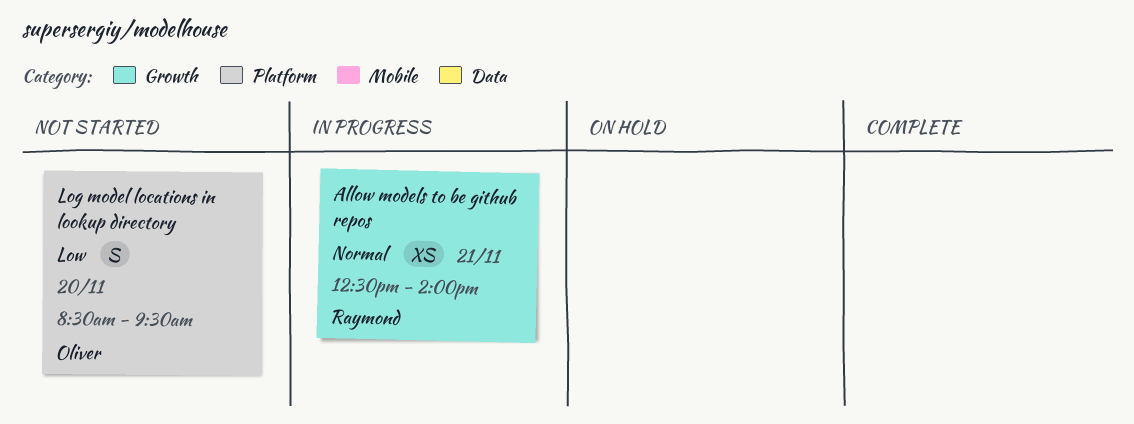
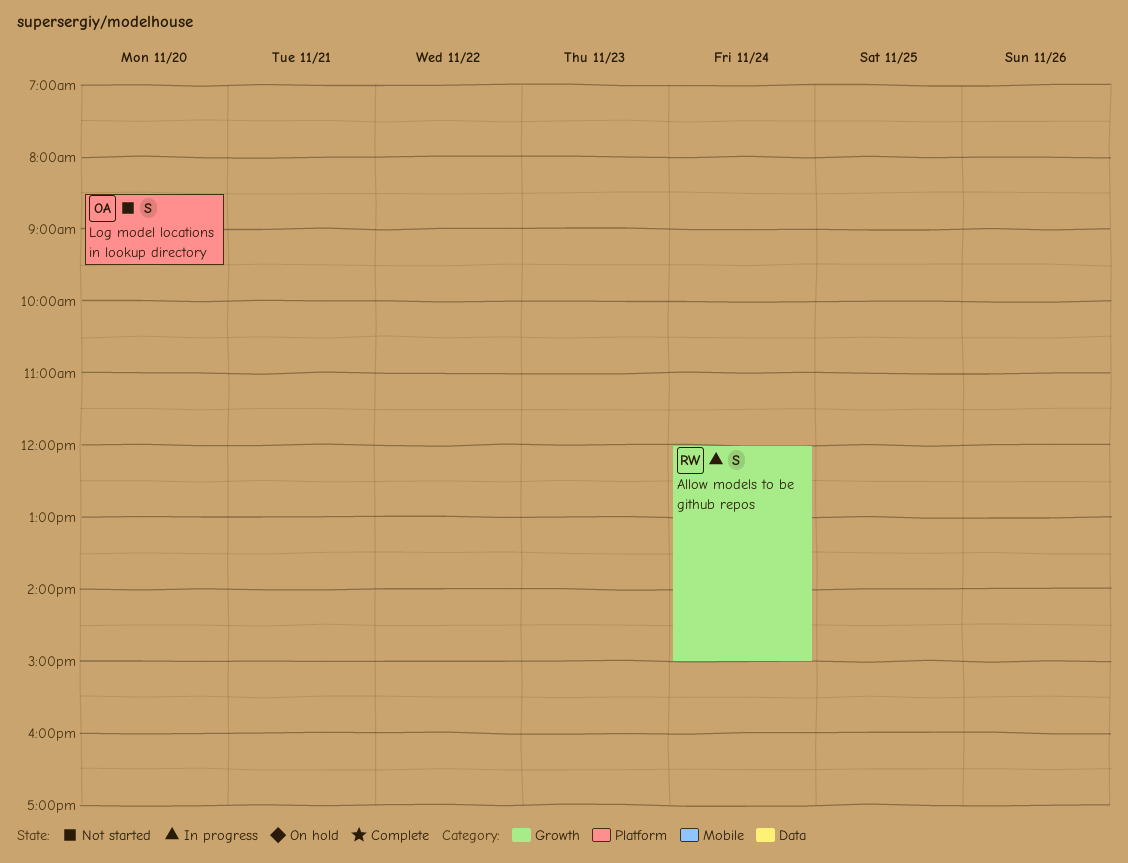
Allow models to be github repos, estimate: XS -> S
Allow models to be github repos, day: Nov 21 -> Nov 24
Allow models to be github repos, begins: 12:30 -> 12:00
Allow models to be github repos, ends: 14:00 -> 15:00

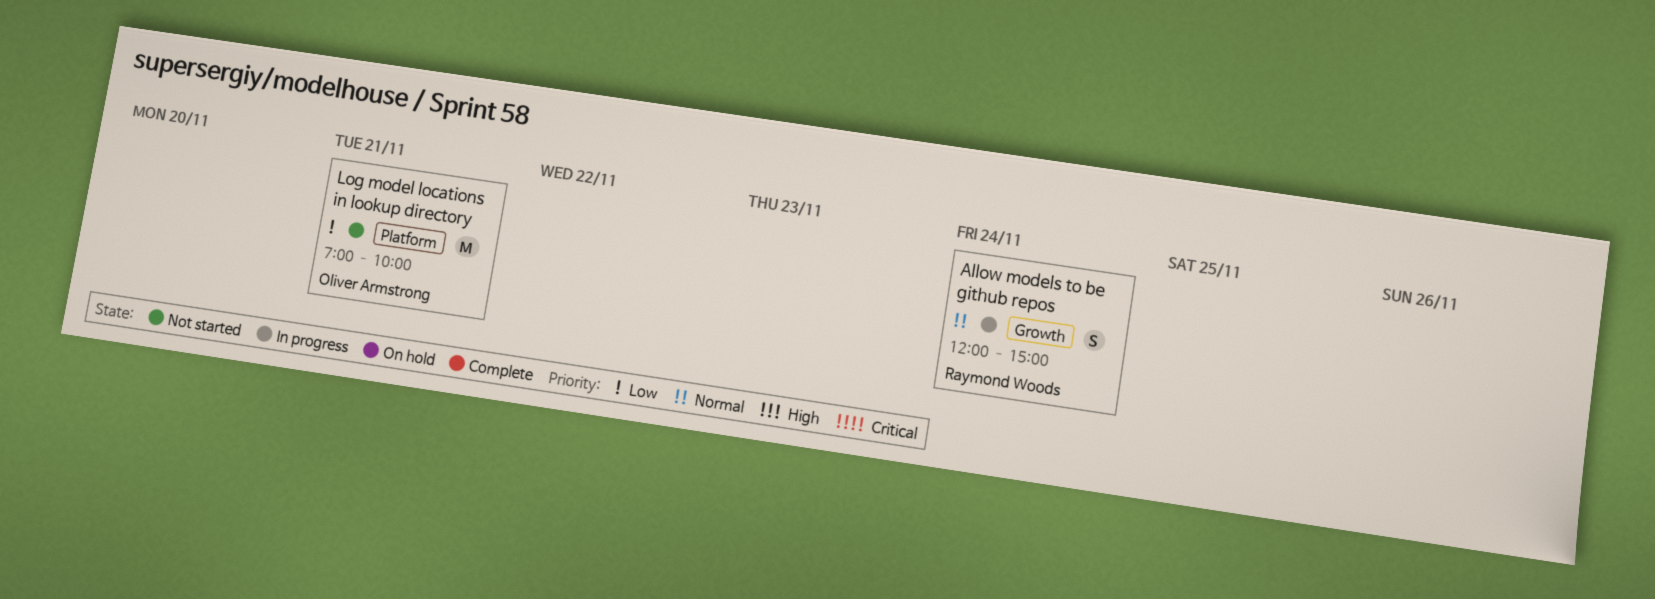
Log model locations in lookup directory, estimate: S -> M
Log model locations in lookup directory, day: Nov 20 -> Nov 21
Log model locations in lookup directory, begins: 08:30 -> 07:00
Log model locations in lookup directory, ends: 09:30 -> 10:00

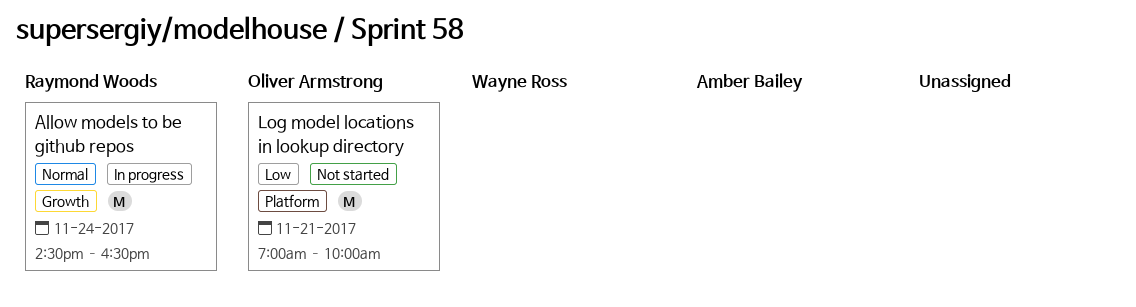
Allow models to be github repos, estimate: S -> M
Allow models to be github repos, begins: 12:00 -> 14:30
Allow models to be github repos, ends: 15:00 -> 16:30

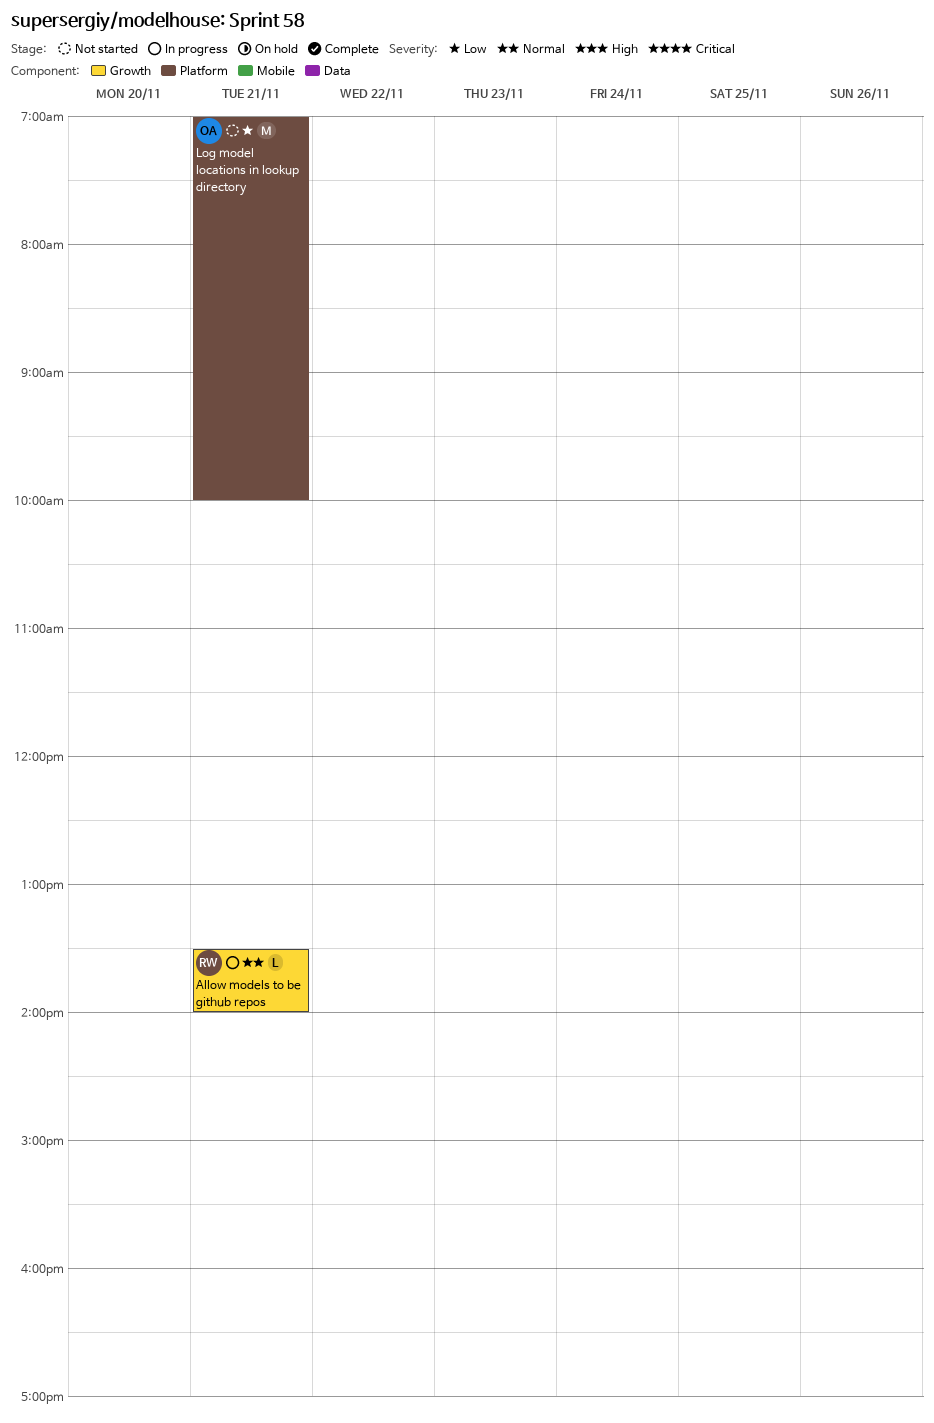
Allow models to be github repos, estimate: M -> L
Allow models to be github repos, day: Nov 24 -> Nov 21
Allow models to be github repos, begins: 14:30 -> 13:30
Allow models to be github repos, ends: 16:30 -> 14:00

